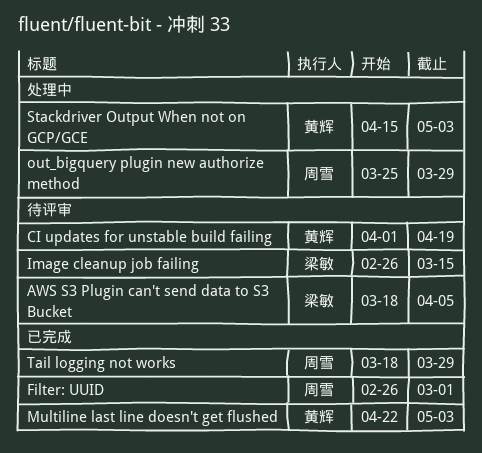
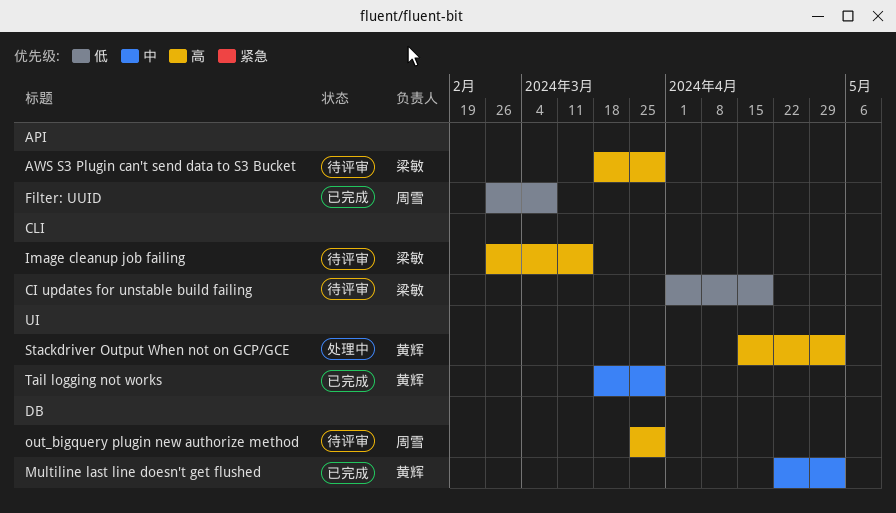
AWS S3 Plugin can't send data to S3 Bucket, due: Apr 5 -> Mar 29
CI updates for unstable build failing, owner: 黄辉 -> 梁敏
Filter: UUID, due: Mar 1 -> Mar 8
out_bigquery plugin new authorize method, status: 处理中 -> 待评审
Tail logging not works, owner: 周雪 -> 黄辉

